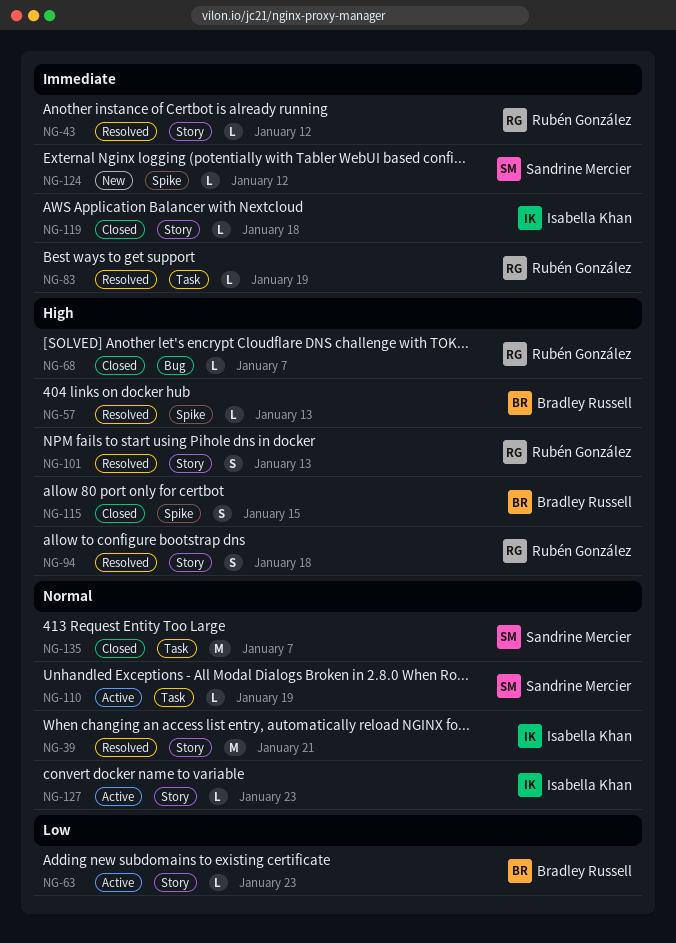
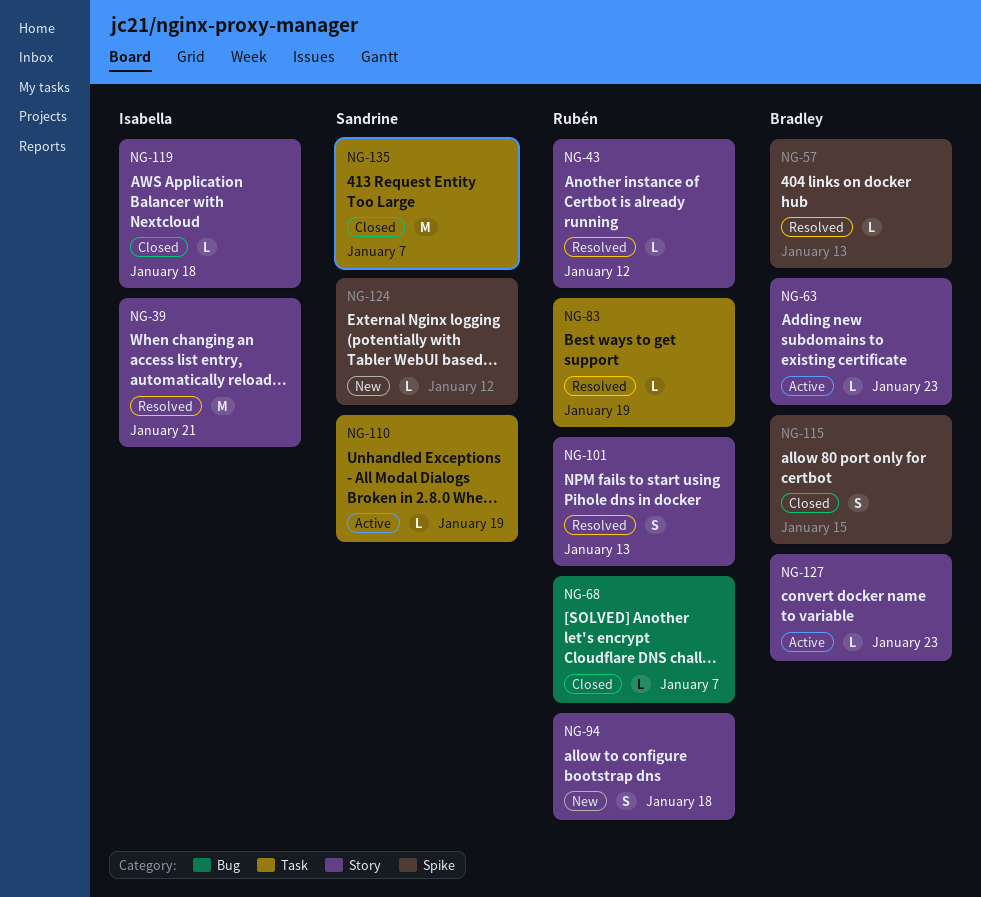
NG-94, status: Resolved -> New
NG-127, owner: Isabella Khan -> Bradley Russell

